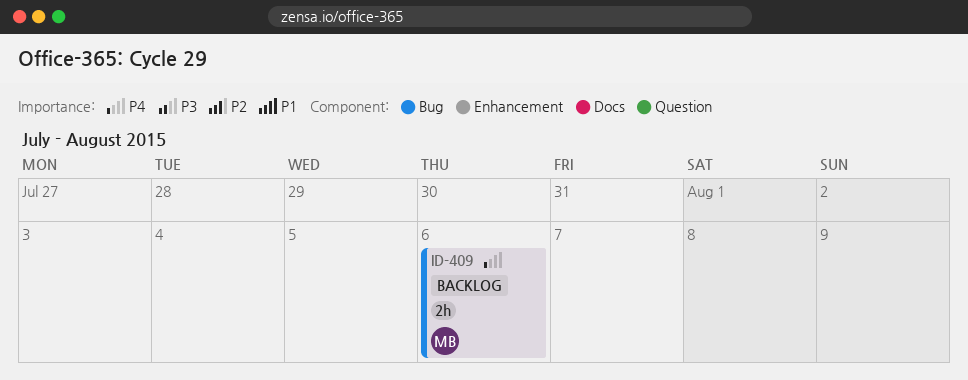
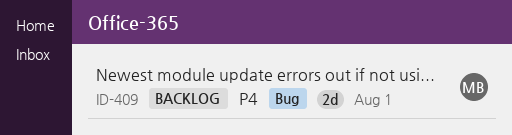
ID-409, estimate: 2h -> 2d
ID-409, due: Aug 6 -> Aug 1

